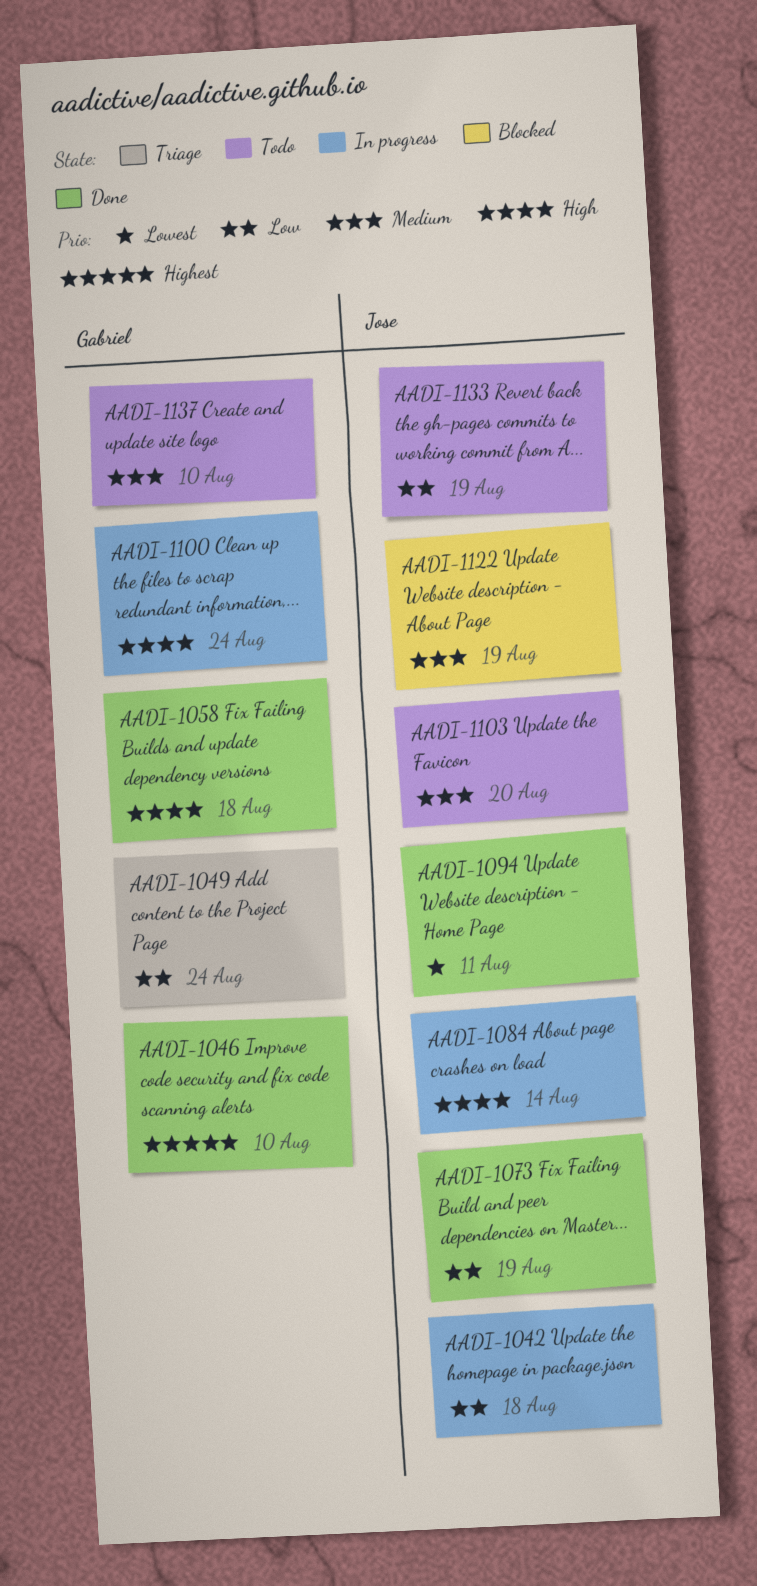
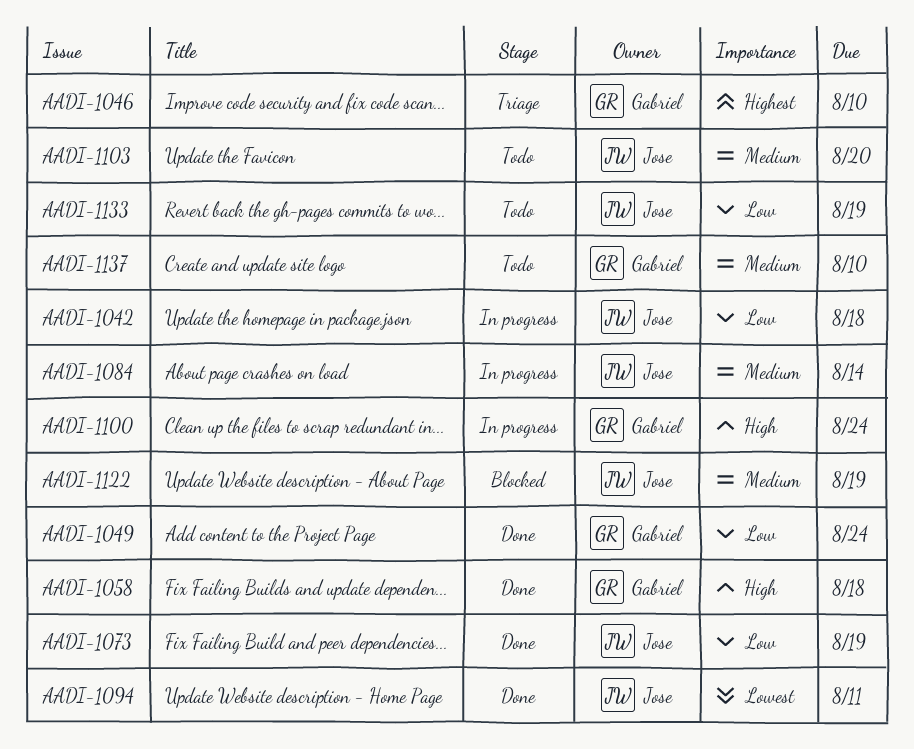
AADI-1046, status: Done -> Triage
AADI-1049, status: Triage -> Done
AADI-1084, priority: High -> Medium

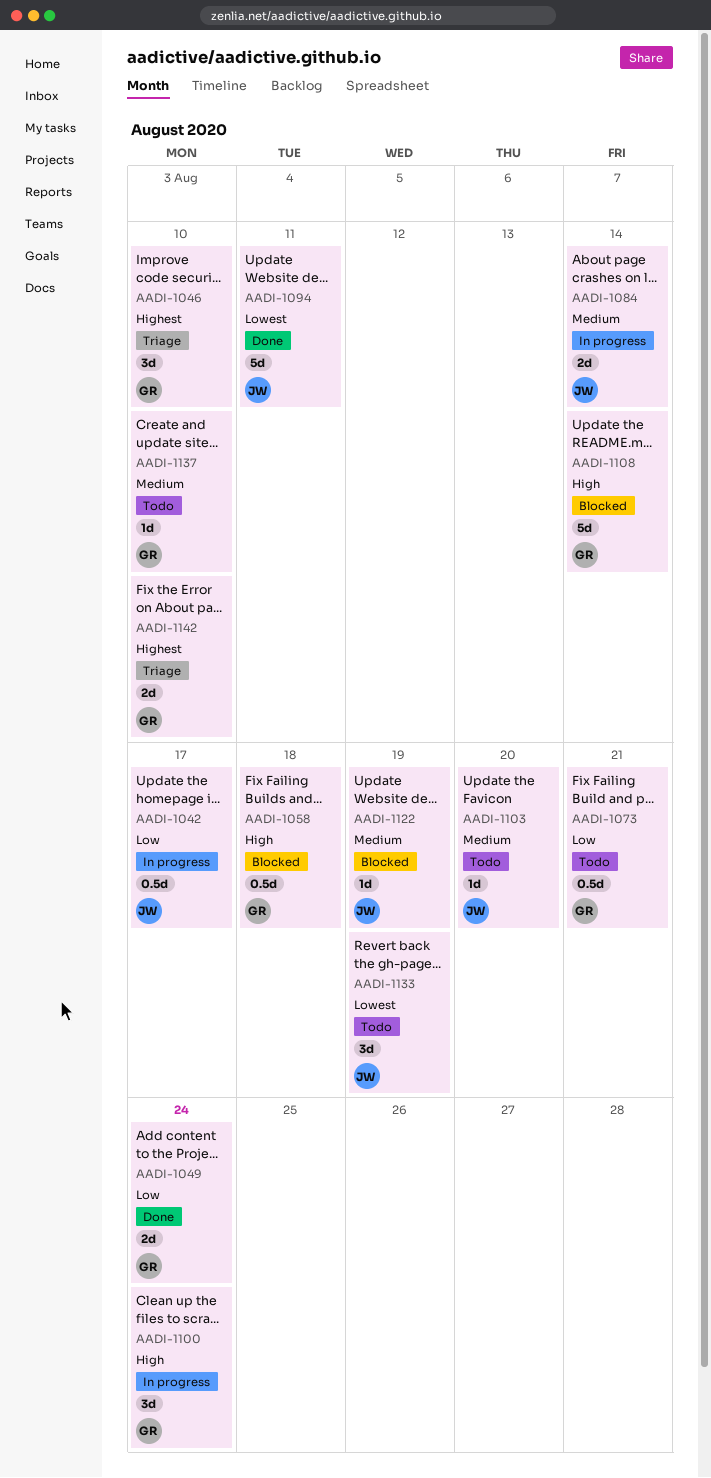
AADI-1042, due: Aug 18 -> Aug 17
AADI-1058, status: Done -> Blocked
AADI-1073, status: Done -> Todo
AADI-1073, owner: Jose -> Gabriel
AADI-1073, due: Aug 19 -> Aug 21
AADI-1108: none -> present
AADI-1133, priority: Low -> Lowest
AADI-1142: none -> present

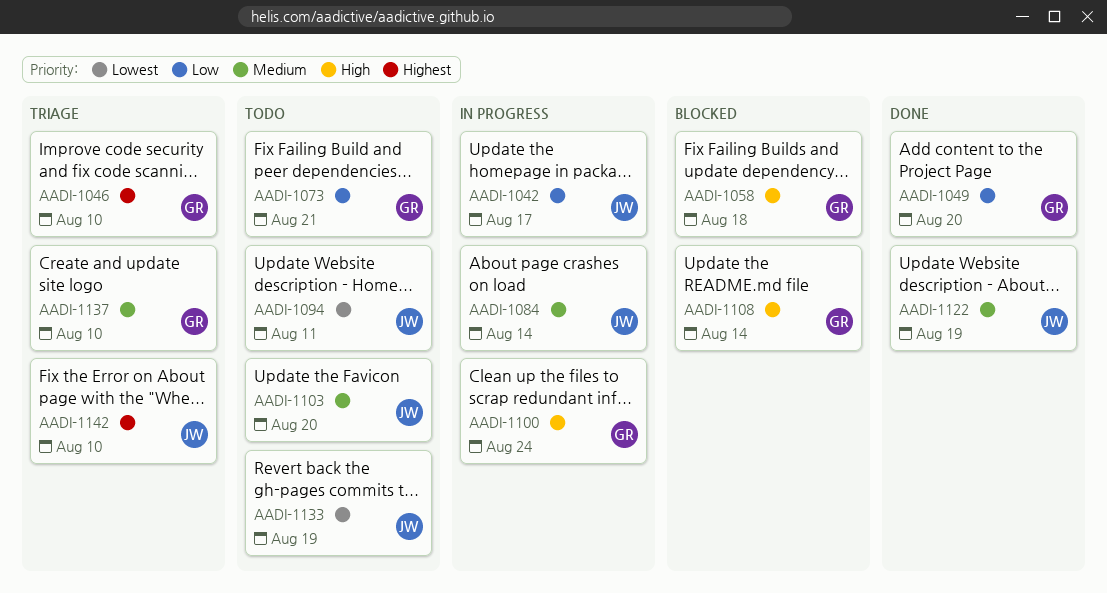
AADI-1049, due: Aug 24 -> Aug 20
AADI-1094, status: Done -> Todo
AADI-1122, status: Blocked -> Done
AADI-1137, status: Todo -> Triage
AADI-1142, owner: GR -> JW

